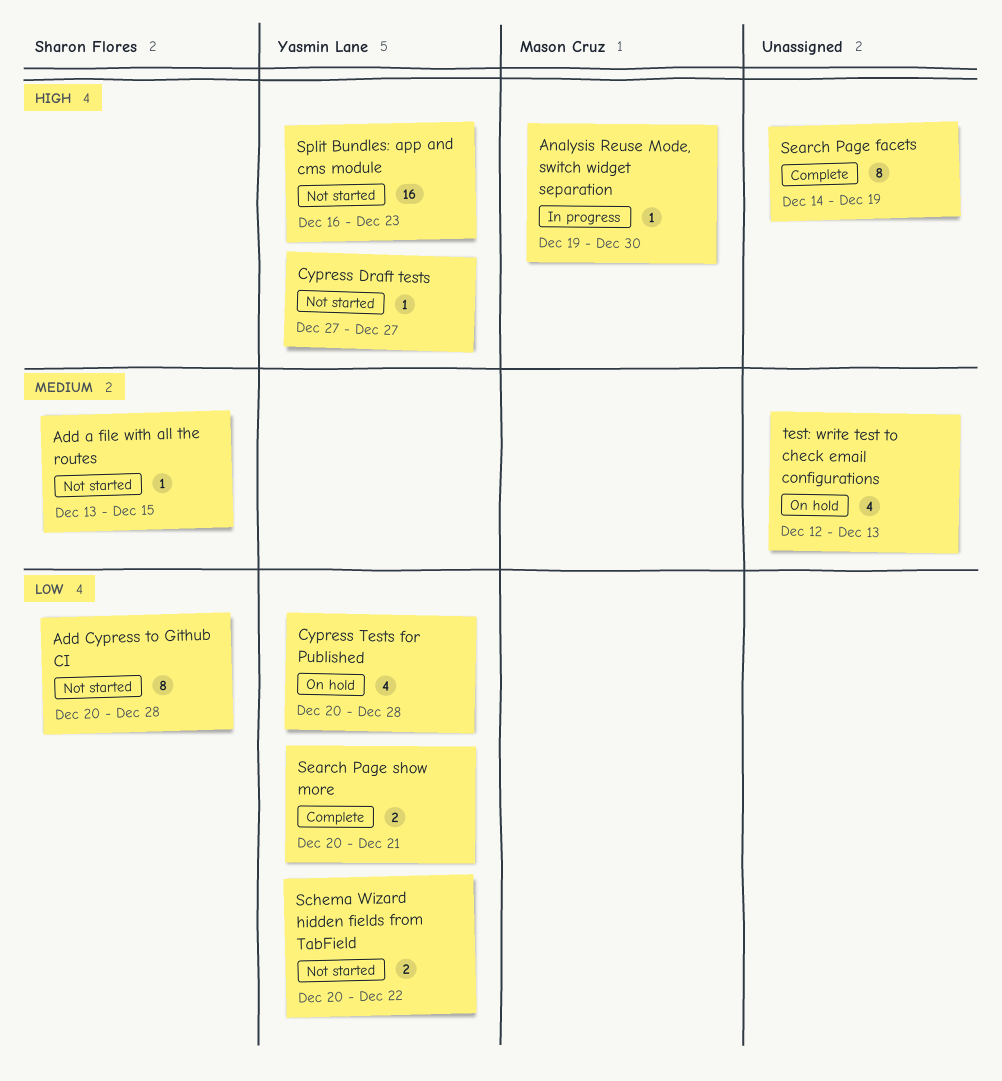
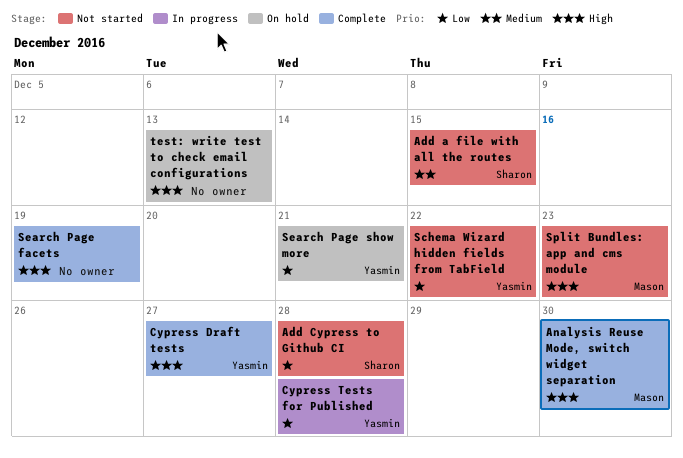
Analysis Reuse Mode, switch widget separation, status: In progress -> Complete
Cypress Draft tests, status: Not started -> Complete
Cypress Tests for Published, status: On hold -> In progress
Search Page show more, status: Complete -> On hold
Split Bundles: app and cms module, owner: Yasmin Lane -> Mason Cruz
test: write test to check email configurations, priority: Medium -> High

